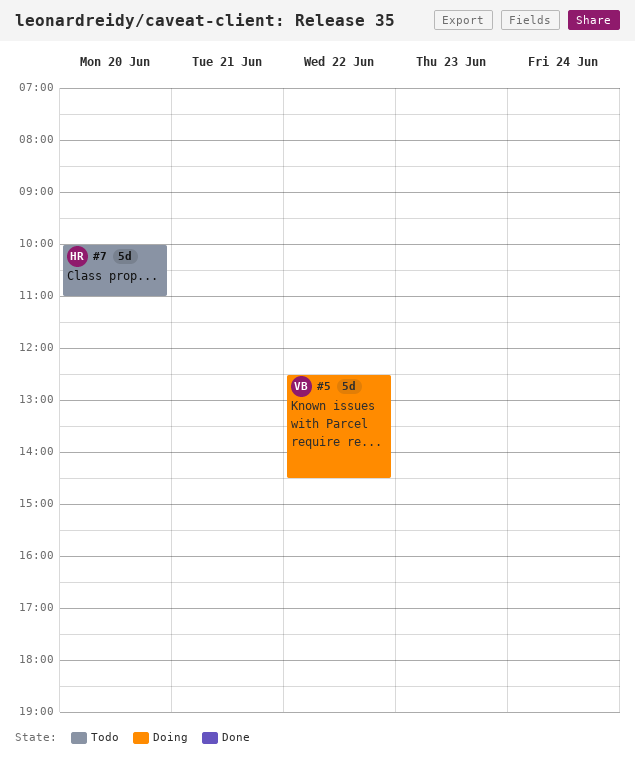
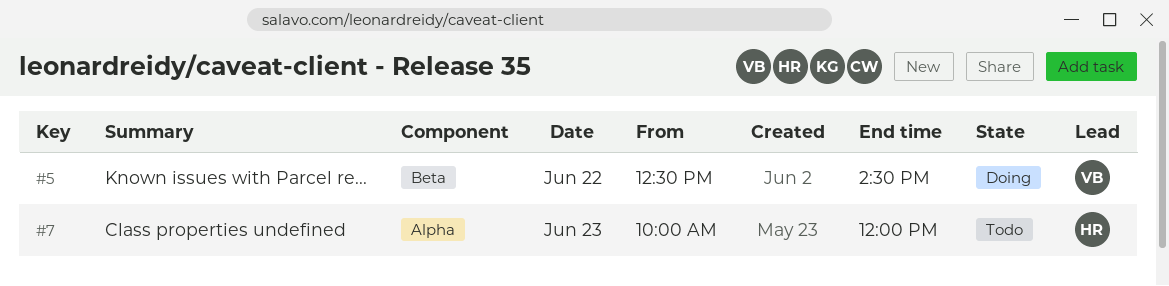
#7, day: Jun 20 -> Jun 23
#7, ends: 11:00 -> 12:00

